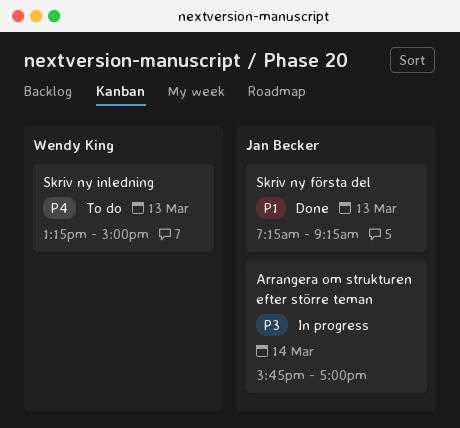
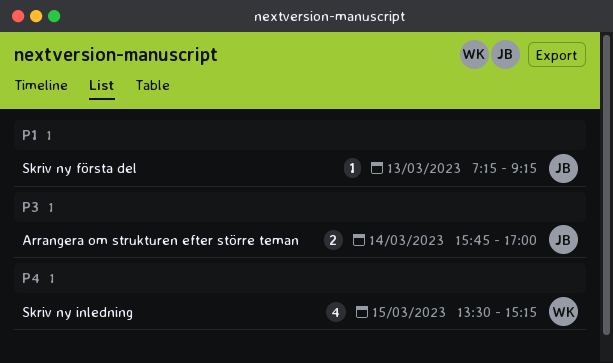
Skriv ny inledning, day: Mar 13 -> Mar 15
Skriv ny inledning, begins: 13:15 -> 13:30
Skriv ny inledning, ends: 15:00 -> 15:15

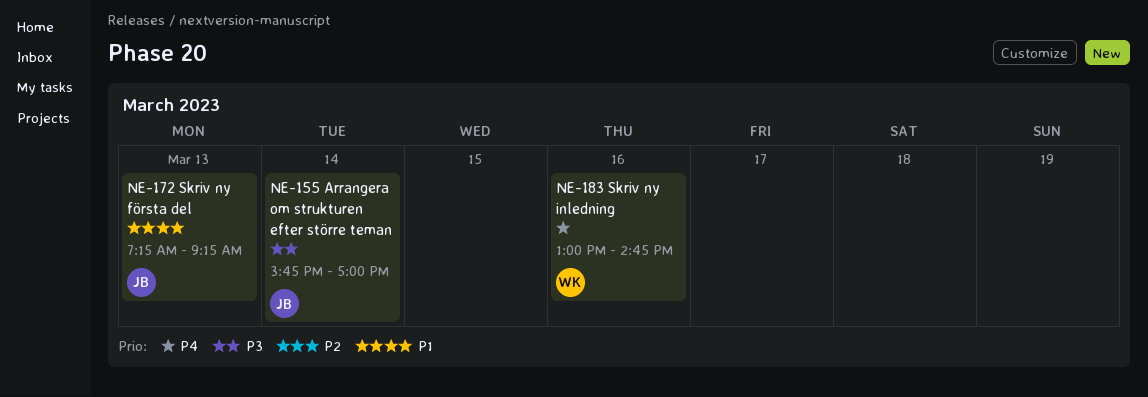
Skriv ny inledning, day: Mar 15 -> Mar 16
Skriv ny inledning, begins: 13:30 -> 13:00
Skriv ny inledning, ends: 15:15 -> 14:45

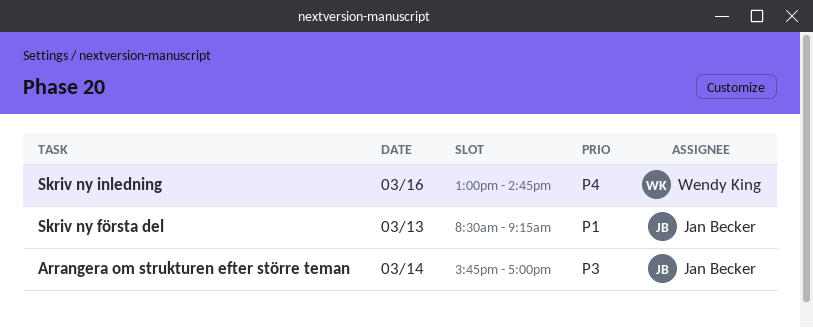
Skriv ny första del, begins: 07:15 -> 08:30

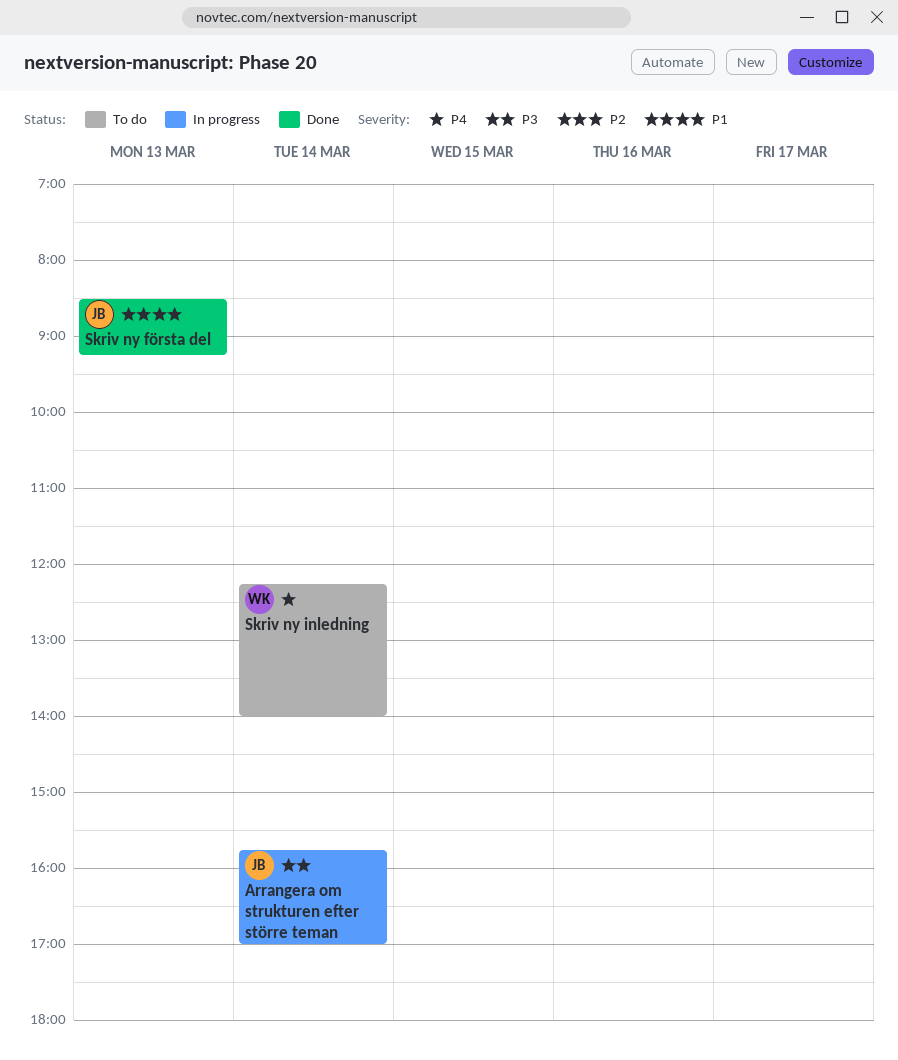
Skriv ny inledning, day: Mar 16 -> Mar 14
Skriv ny inledning, begins: 13:00 -> 12:15
Skriv ny inledning, ends: 14:45 -> 14:00

